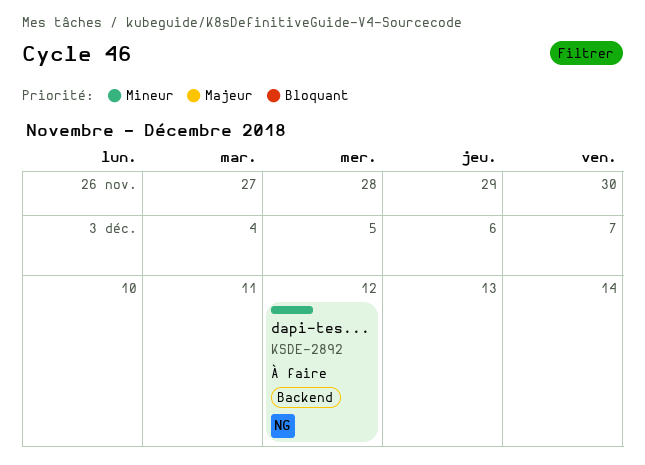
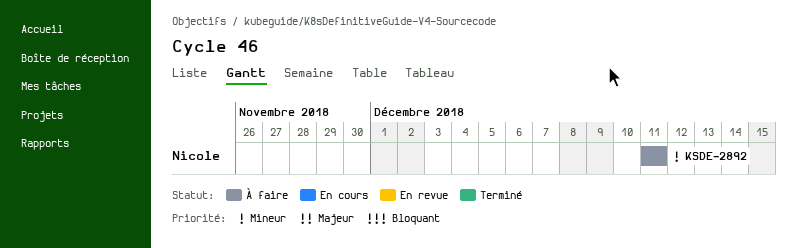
KSDE-2892, due: Dec 12 -> Dec 11

